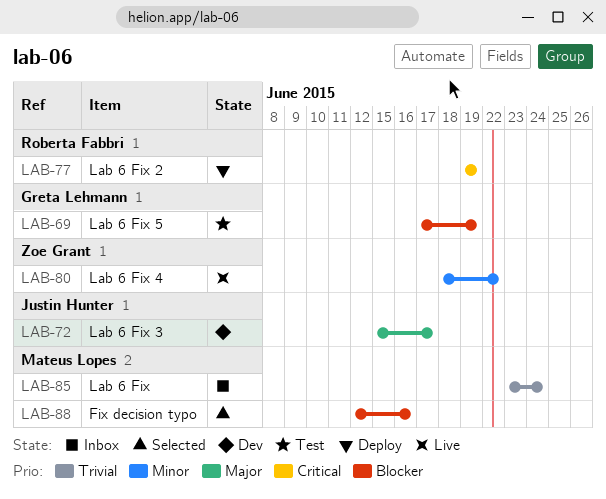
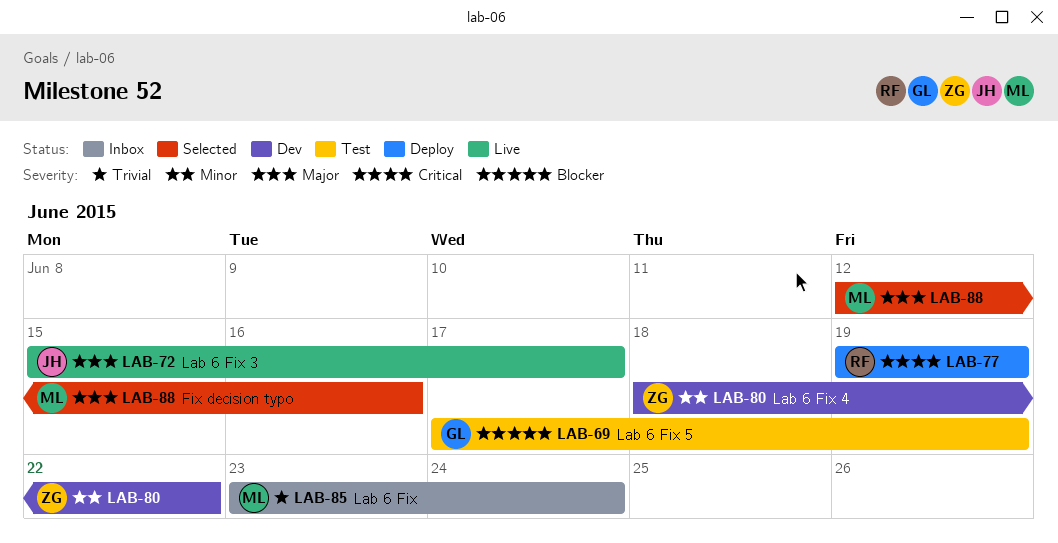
LAB-72, status: Dev -> Live
LAB-80, status: Live -> Dev
LAB-88, priority: Blocker -> Major

